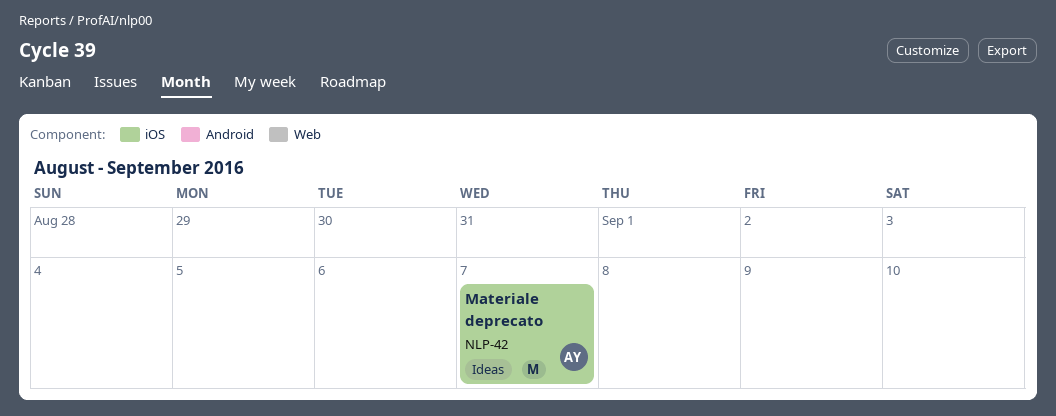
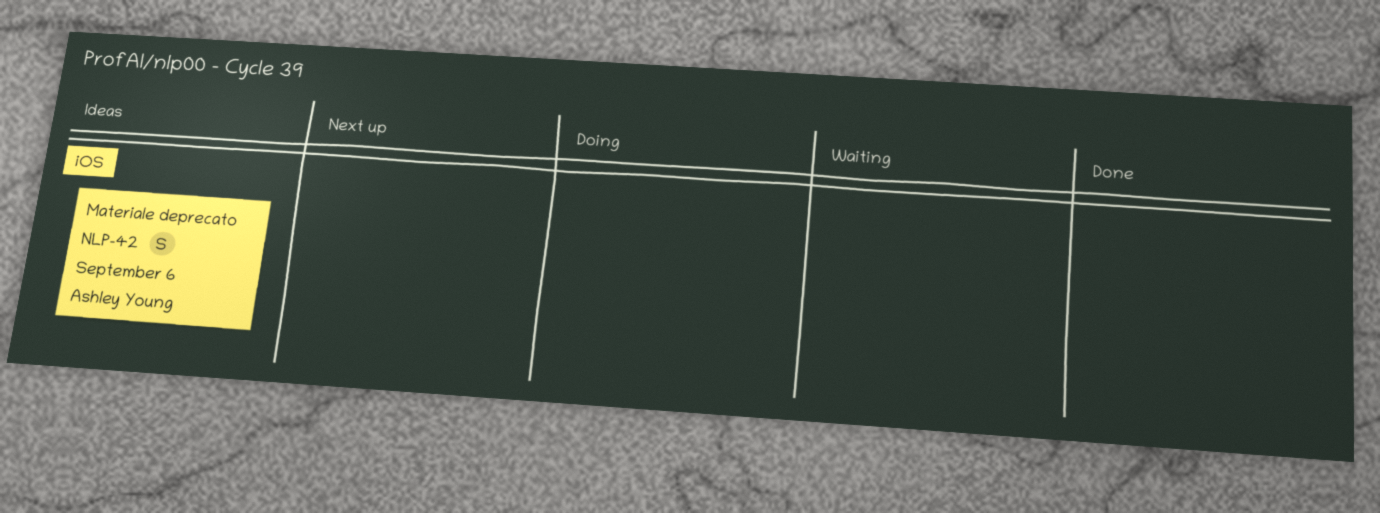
NLP-42, estimate: M -> S
NLP-42, due: Sep 7 -> Sep 6

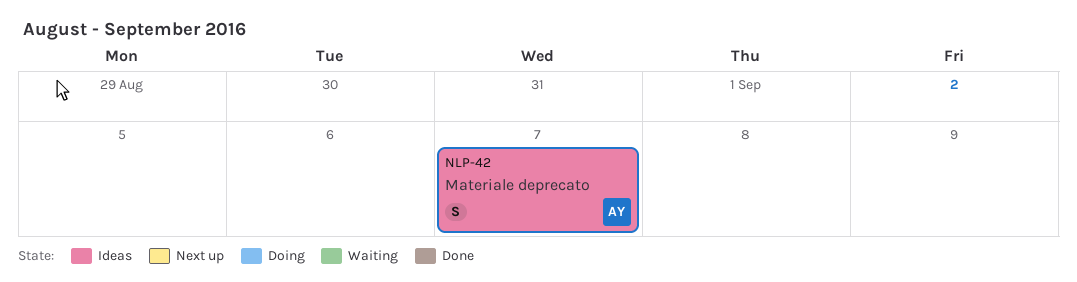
NLP-42, due: Sep 6 -> Sep 7

